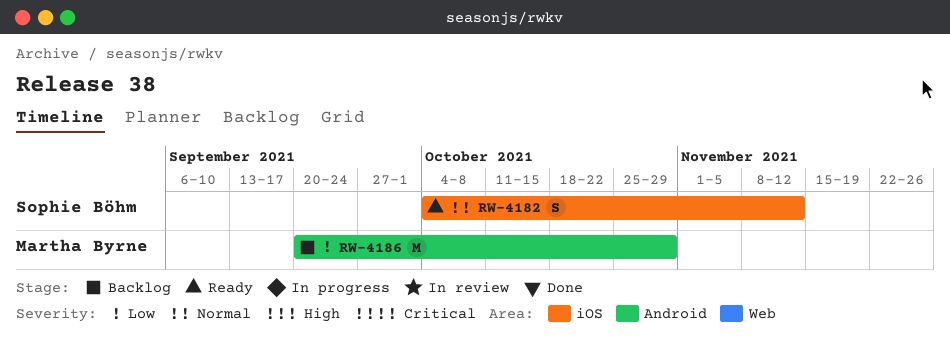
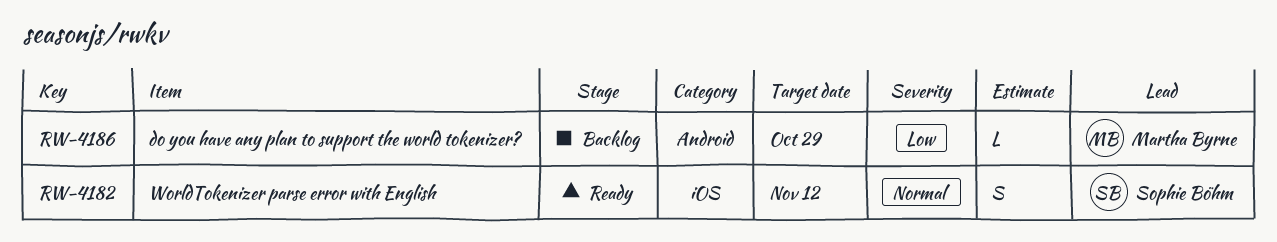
RW-4186, estimate: M -> L

